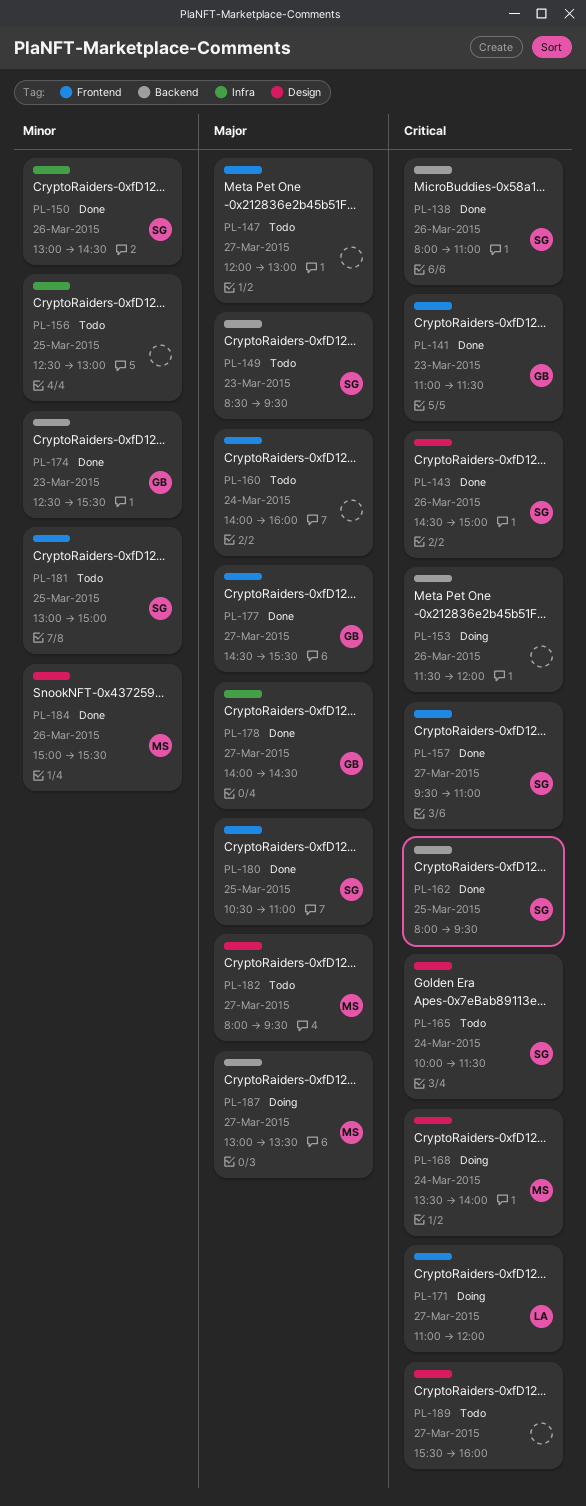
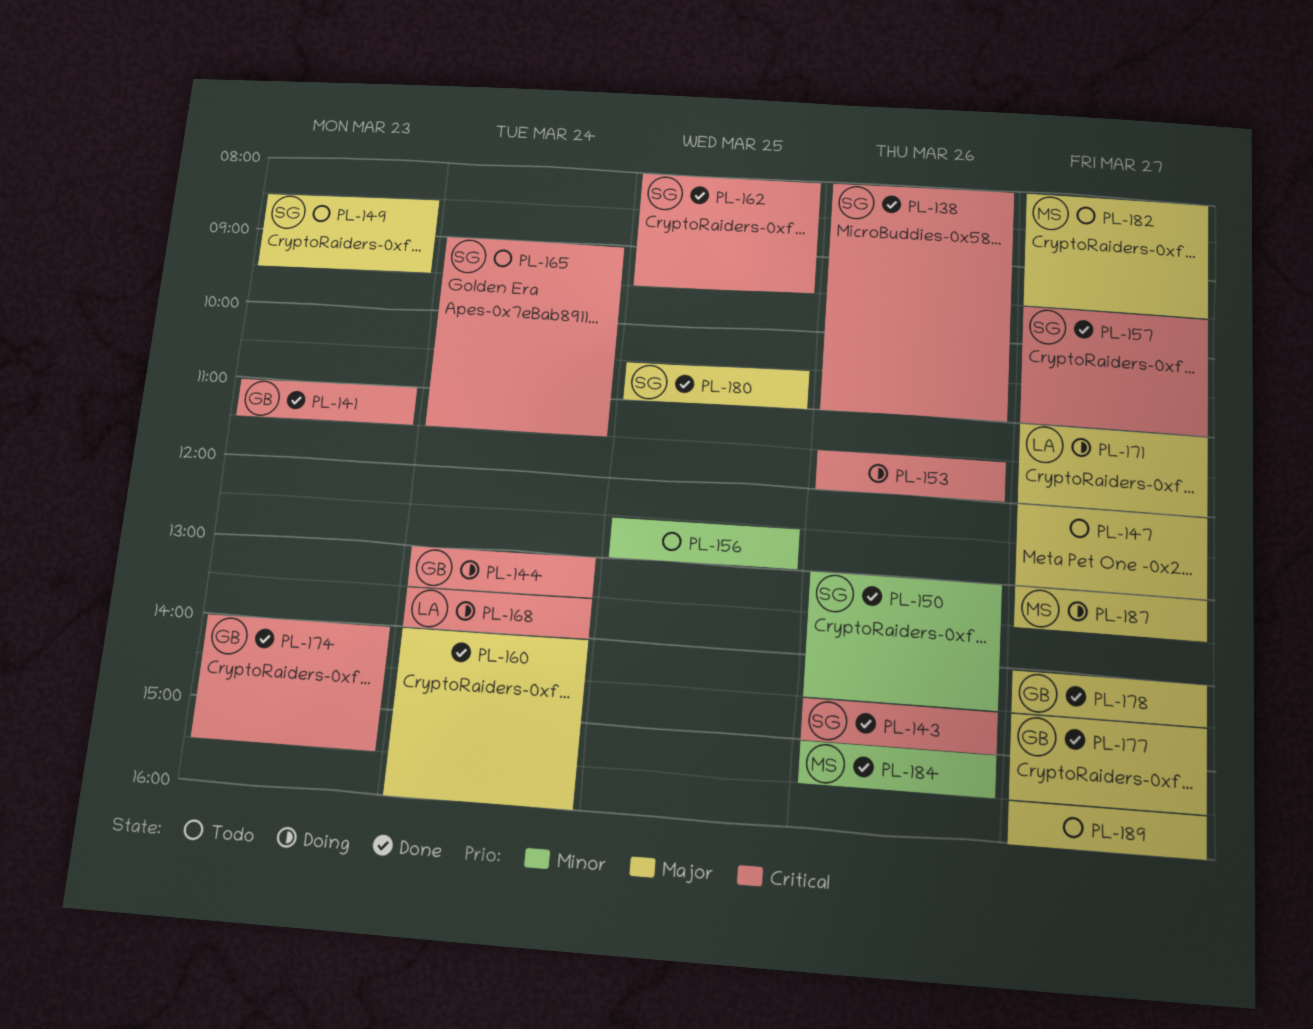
PL-144: none -> present
PL-160, status: Todo -> Done
PL-165, begins: 10:00 -> 09:00
PL-168, owner: MS -> LA
PL-171, priority: Critical -> Major
PL-174, priority: Minor -> Critical
PL-174, begins: 12:30 -> 14:00
PL-181: present -> none
PL-189, priority: Critical -> Major

